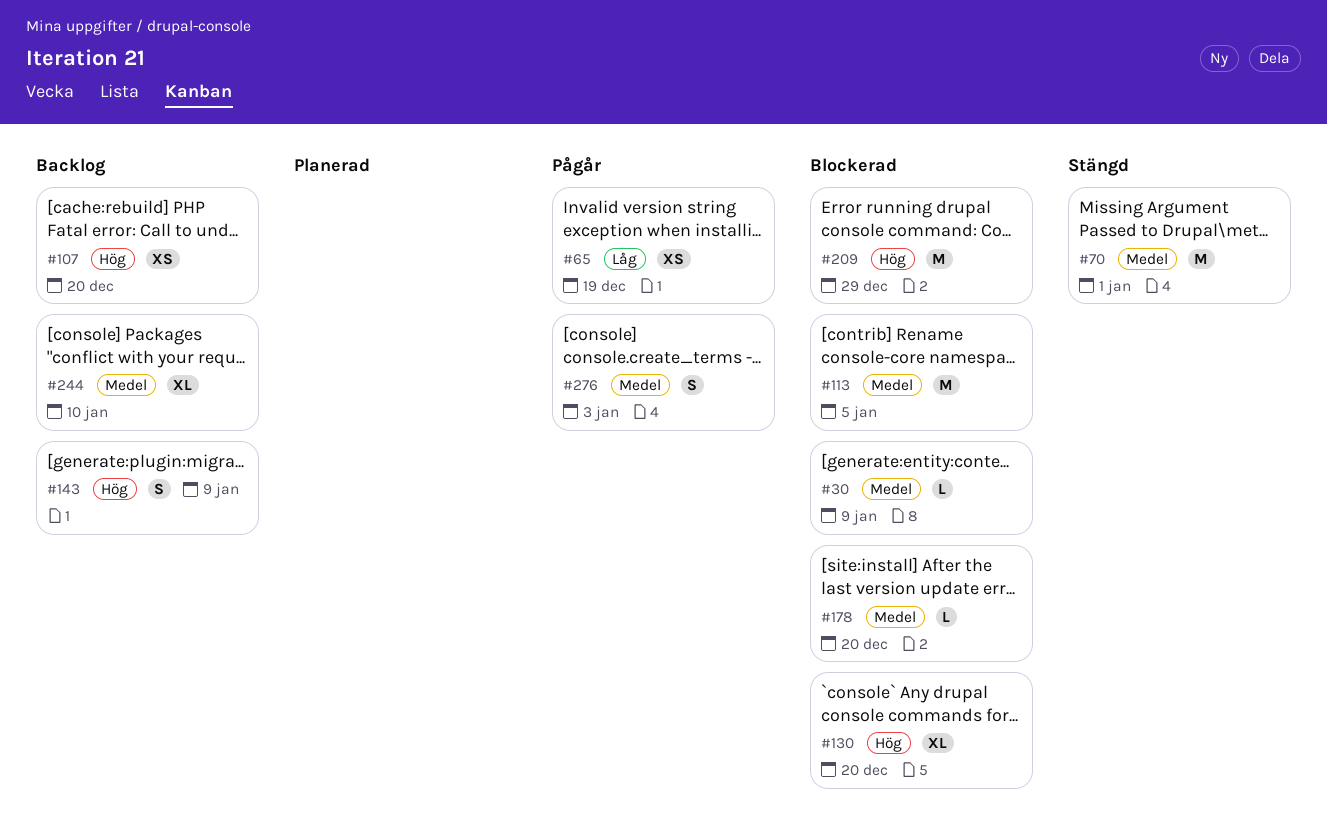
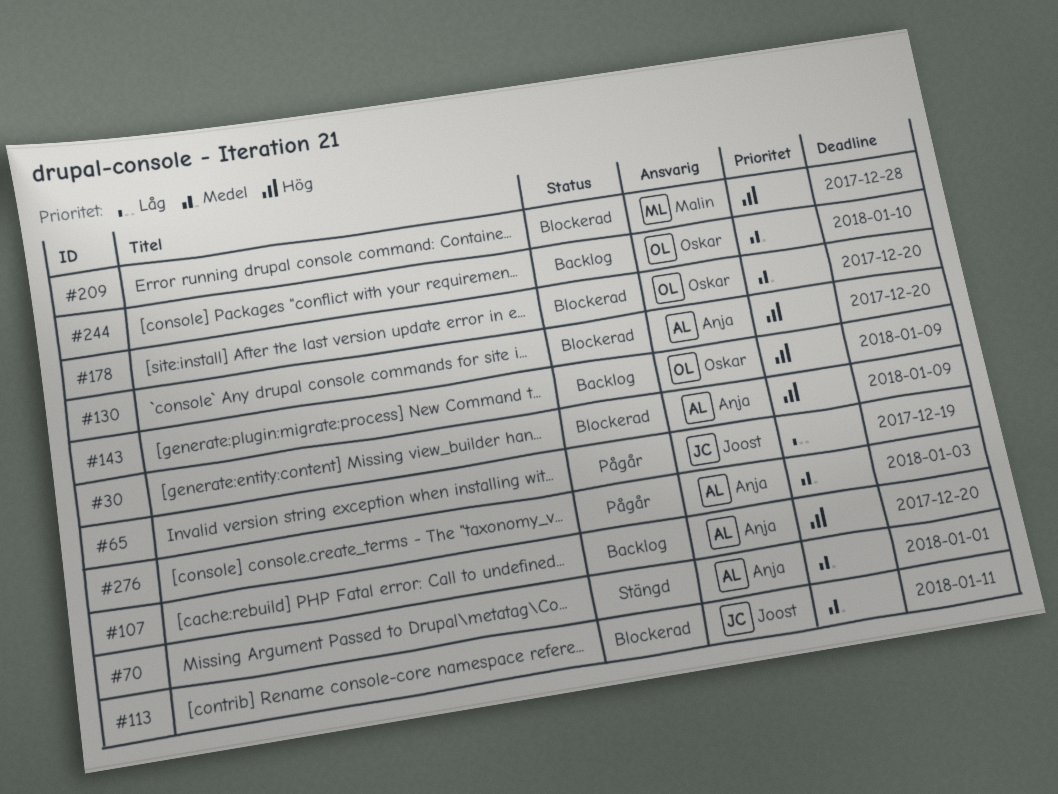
#30, priority: Medel -> Hög
#113, due: Jan 5 -> Jan 11
#209, due: Dec 29 -> Dec 28

